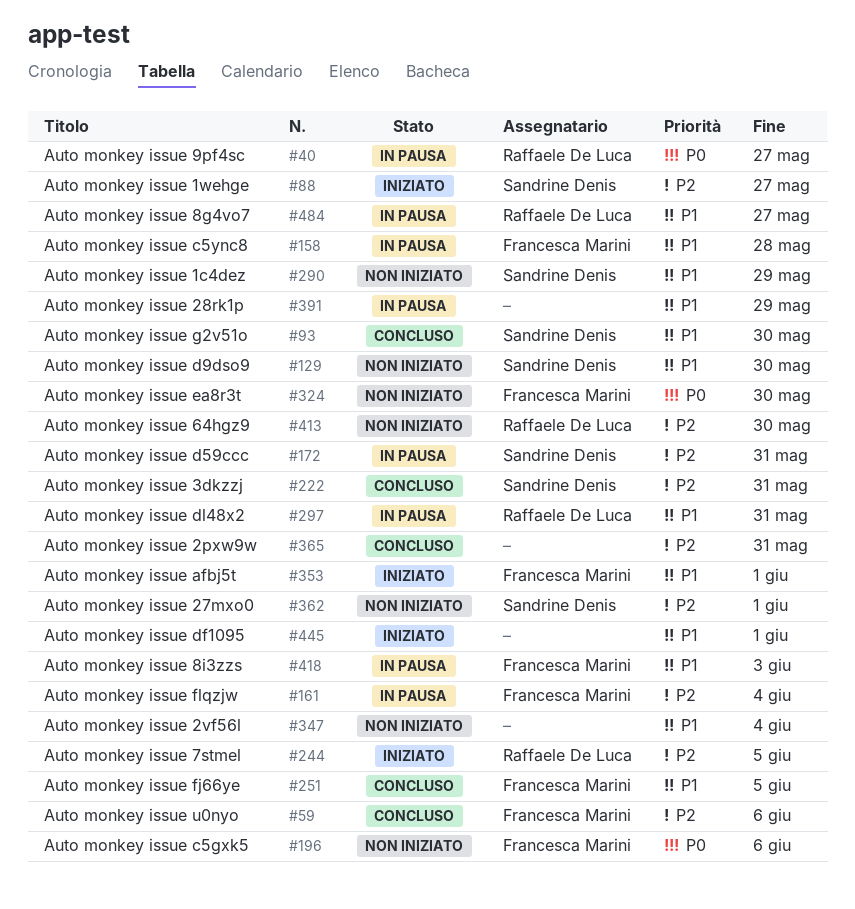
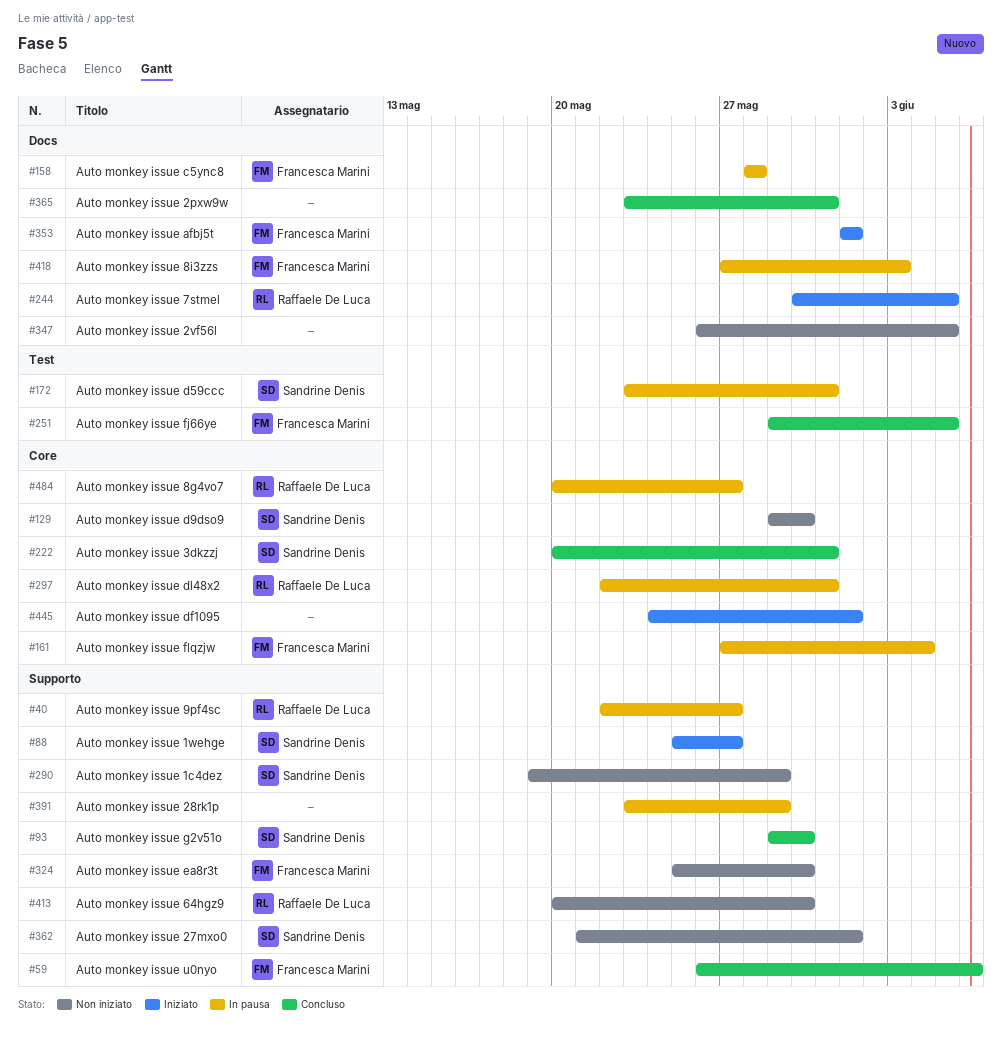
#196: present -> none
#347, due: Jun 4 -> Jun 5

